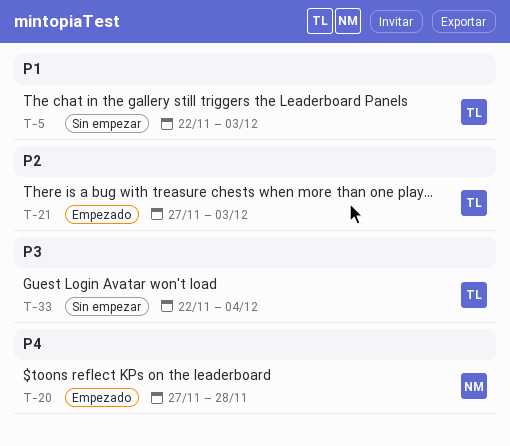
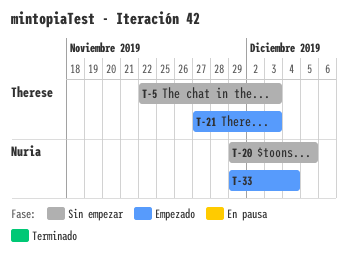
T-20, status: Empezado -> Sin empezar
T-20, start: Nov 27 -> Nov 29
T-20, due: Nov 28 -> Dec 5
T-33, status: Sin empezar -> Empezado
T-33, owner: Therese -> Nuria
T-33, start: Nov 22 -> Nov 29

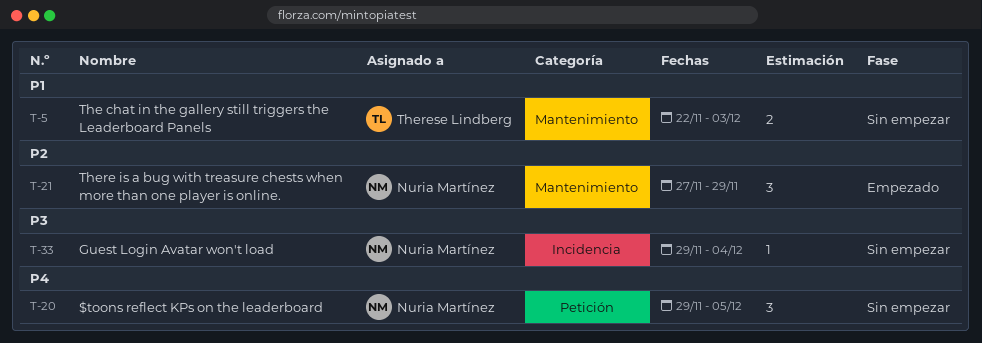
T-21, owner: Therese Lindberg -> Nuria Martínez
T-21, due: Dec 3 -> Nov 29
T-33, status: Empezado -> Sin empezar

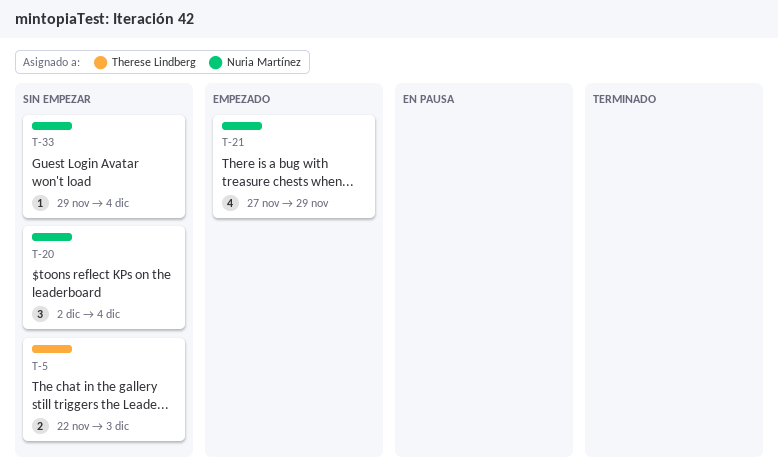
T-20, start: Nov 29 -> Dec 2
T-20, due: Dec 5 -> Dec 4
T-21, estimate: 3 -> 4

